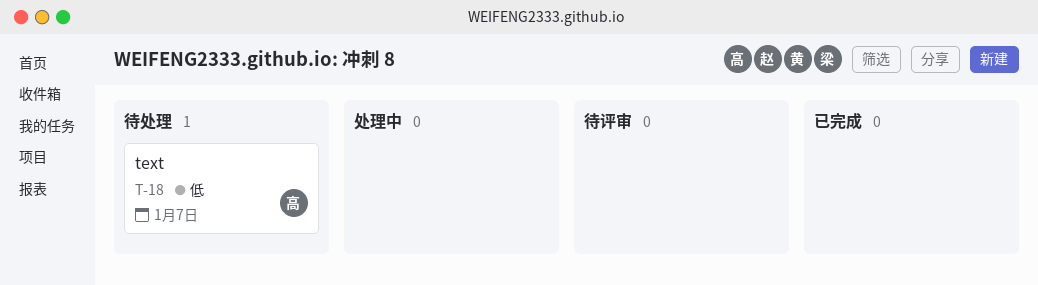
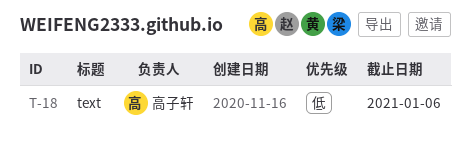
T-18, due: Jan 7 -> Jan 6

